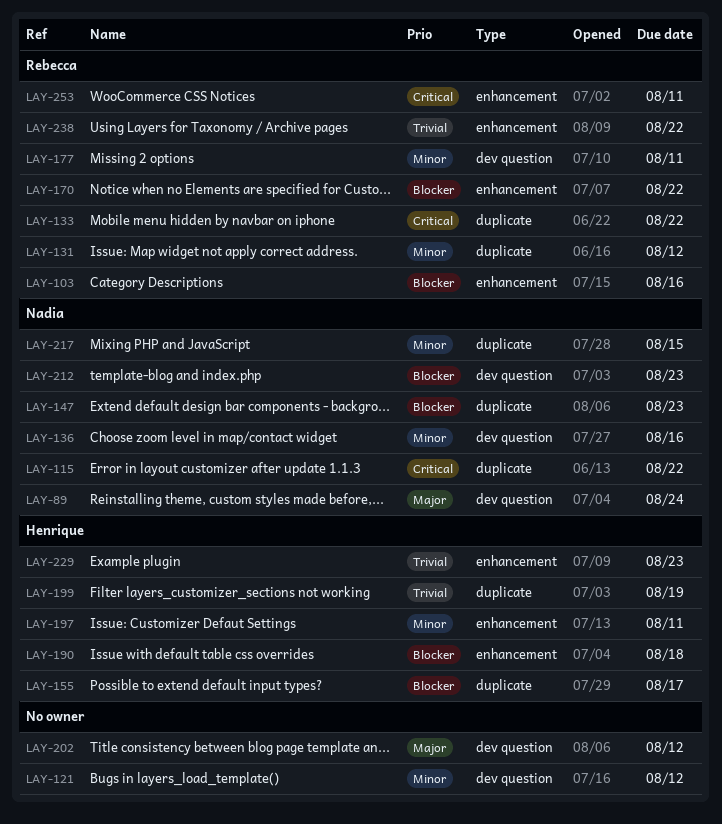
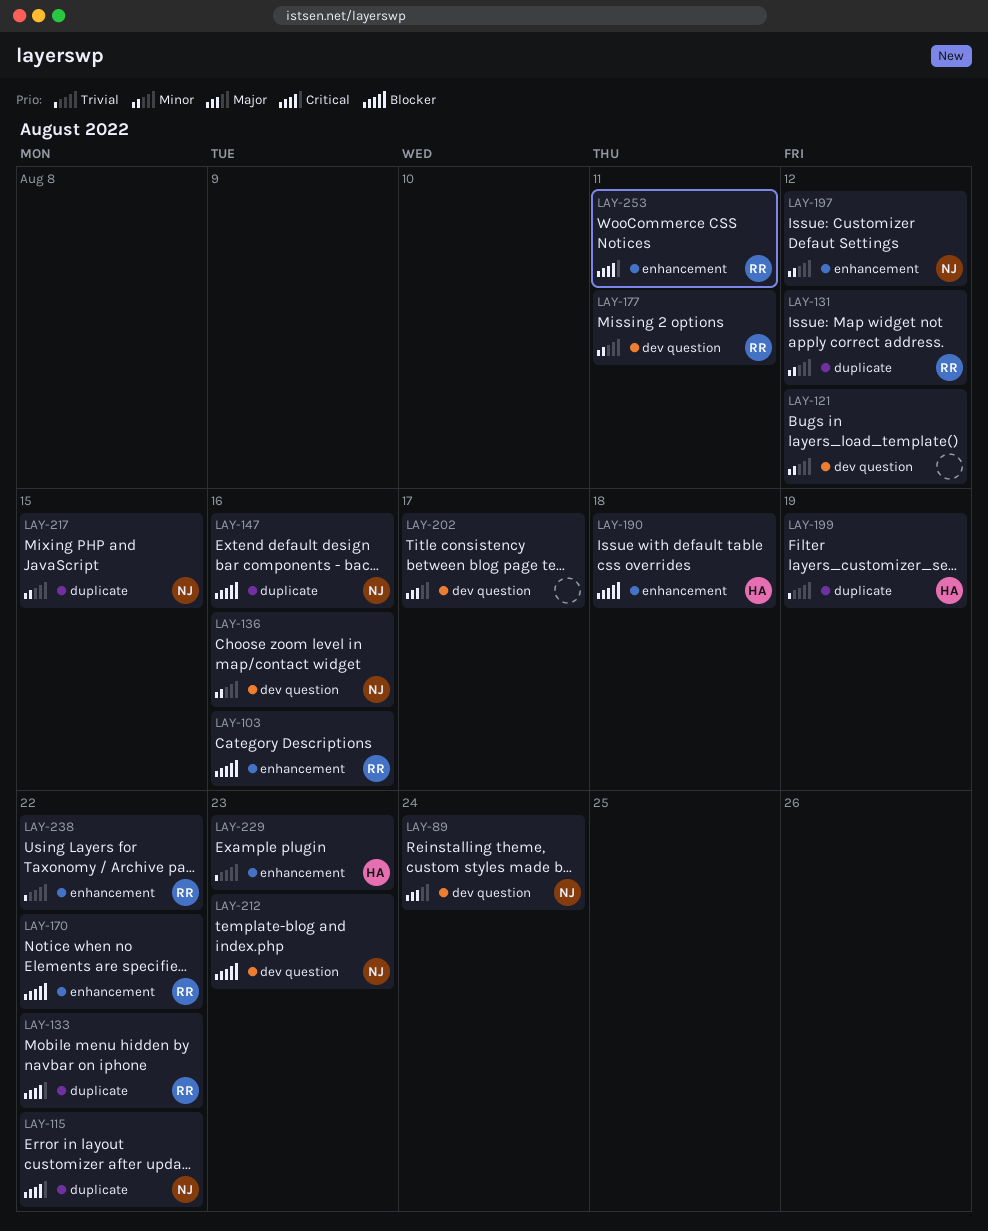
LAY-147, due: Aug 23 -> Aug 16
LAY-155: present -> none
LAY-197, owner: Henrique -> Nadia
LAY-197, due: Aug 11 -> Aug 12
LAY-202, due: Aug 12 -> Aug 17

